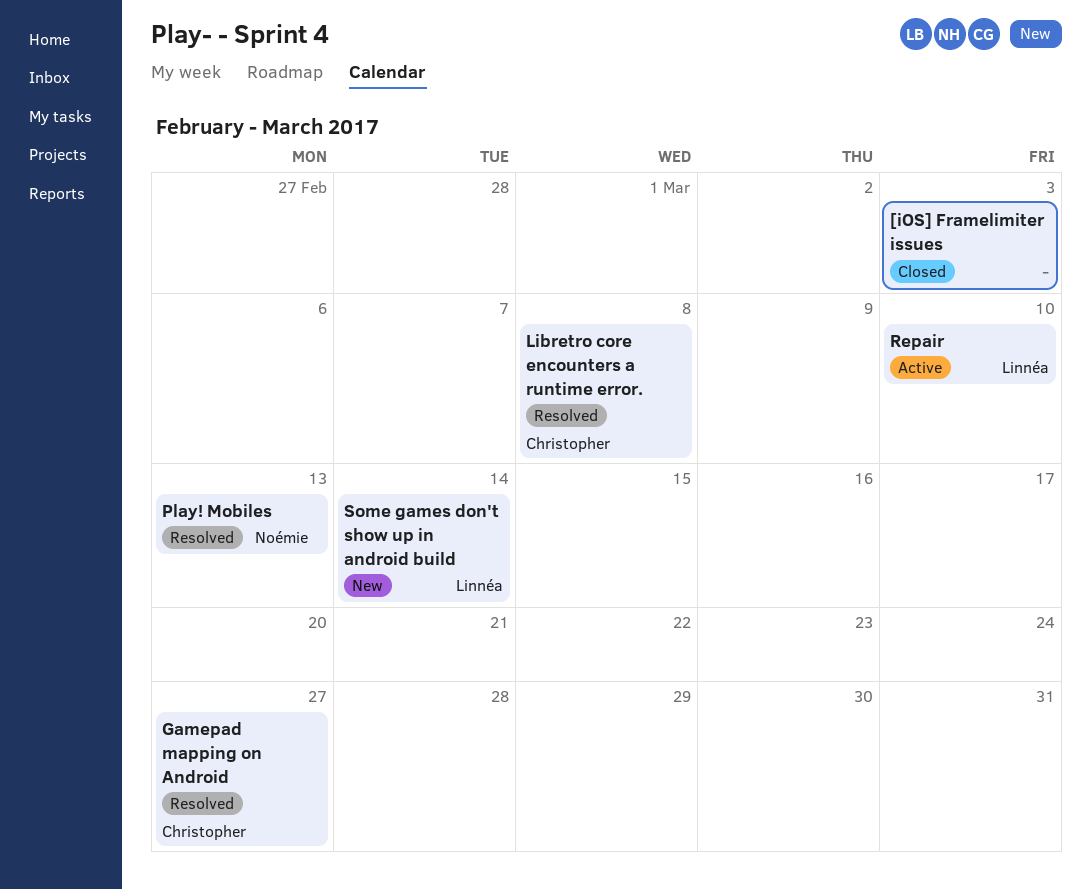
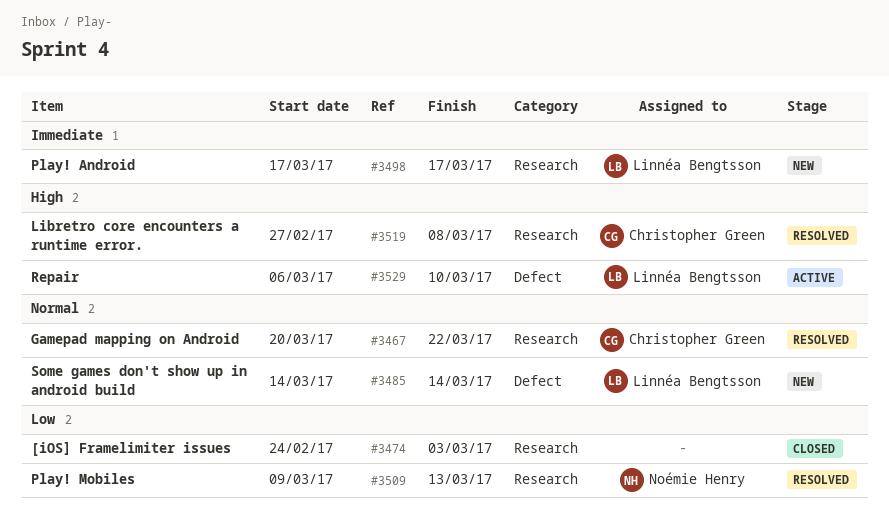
Gamepad mapping on Android, due: Mar 27 -> Mar 22
Play! Android: none -> present

